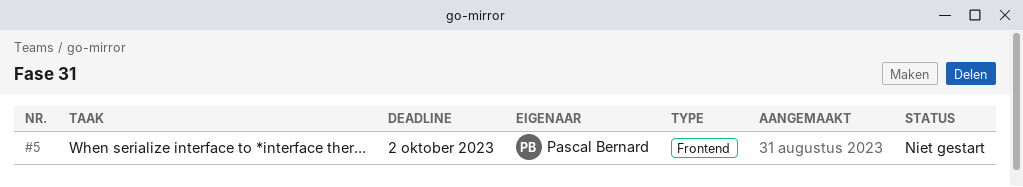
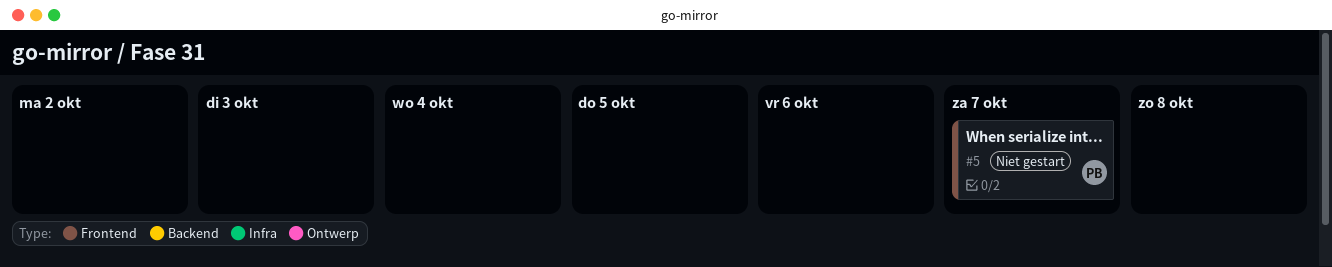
#5, due: Oct 2 -> Oct 7

